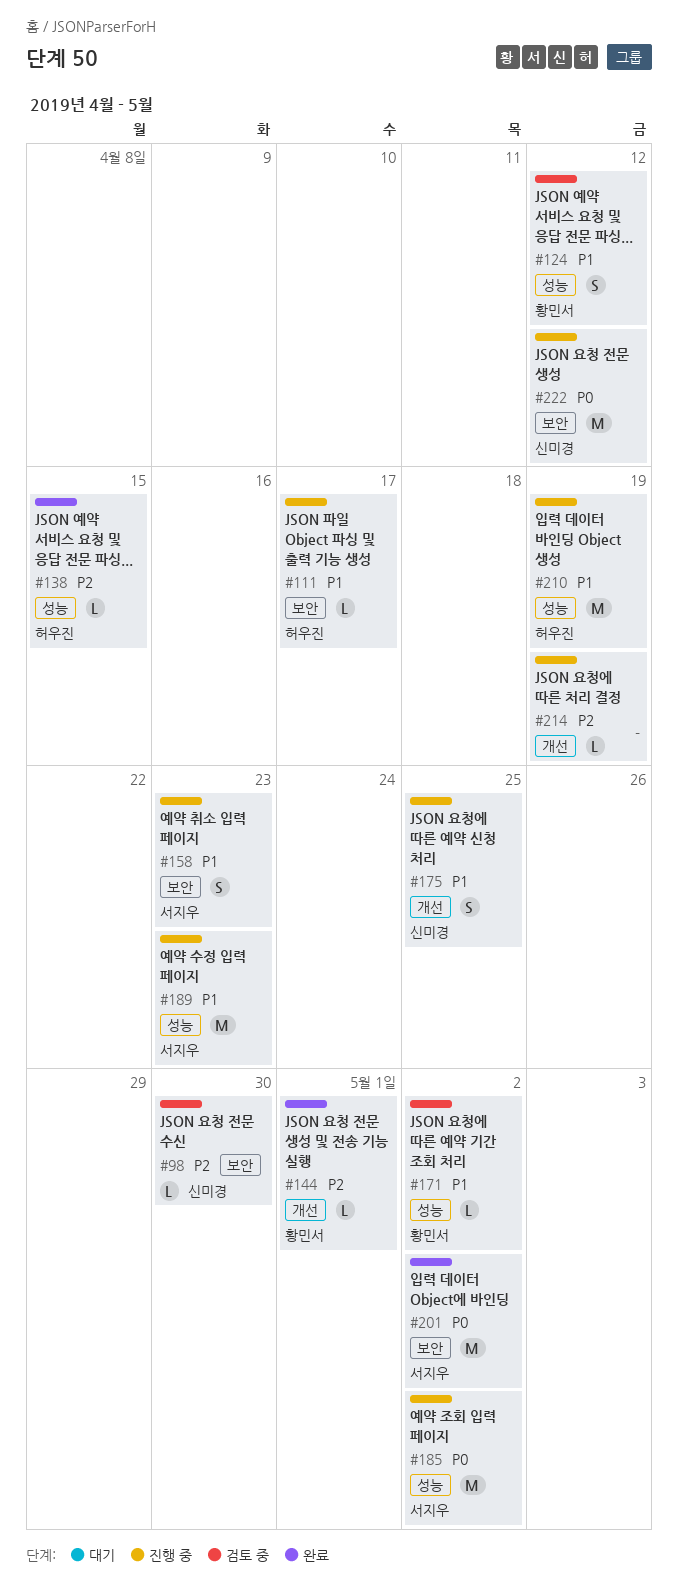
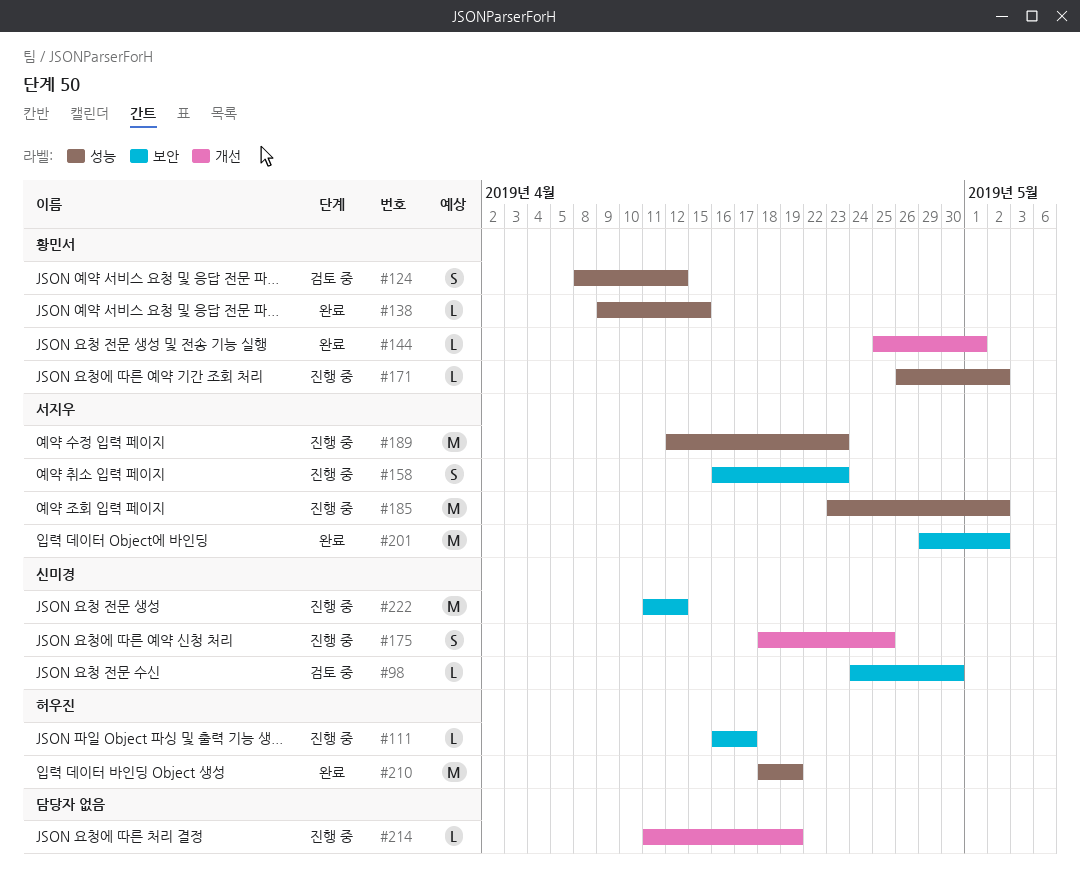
#138, owner: 허우진 -> 황민서
#171, status: 검토 중 -> 진행 중
#210, status: 진행 중 -> 완료

